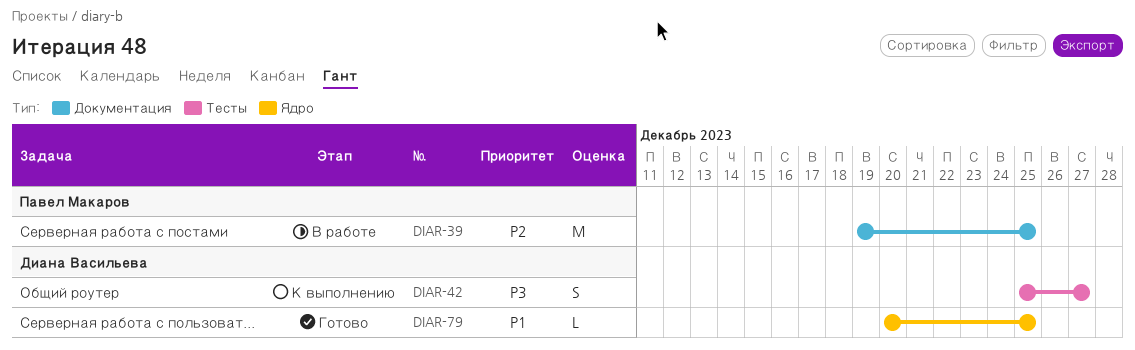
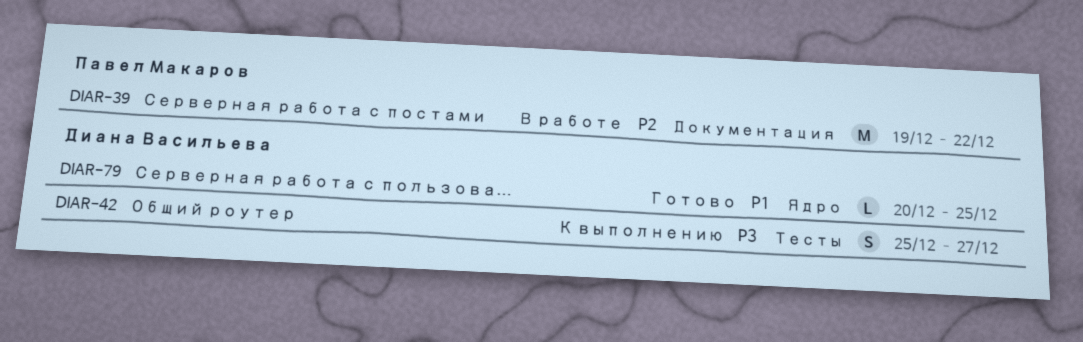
DIAR-39, due: Dec 25 -> Dec 22

